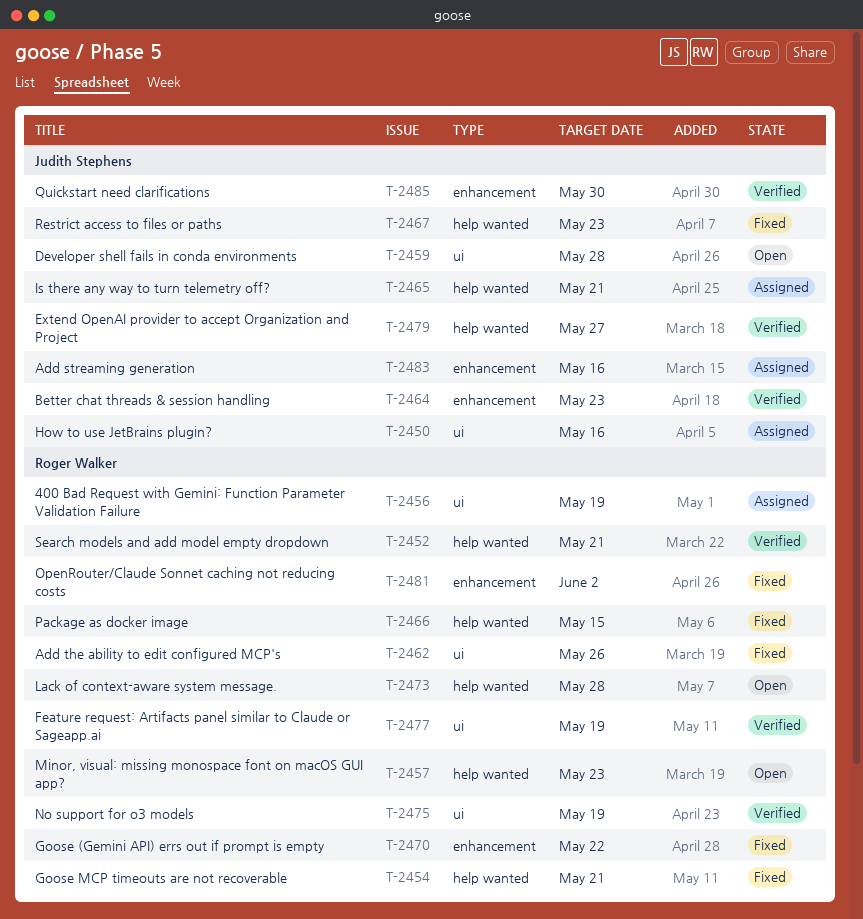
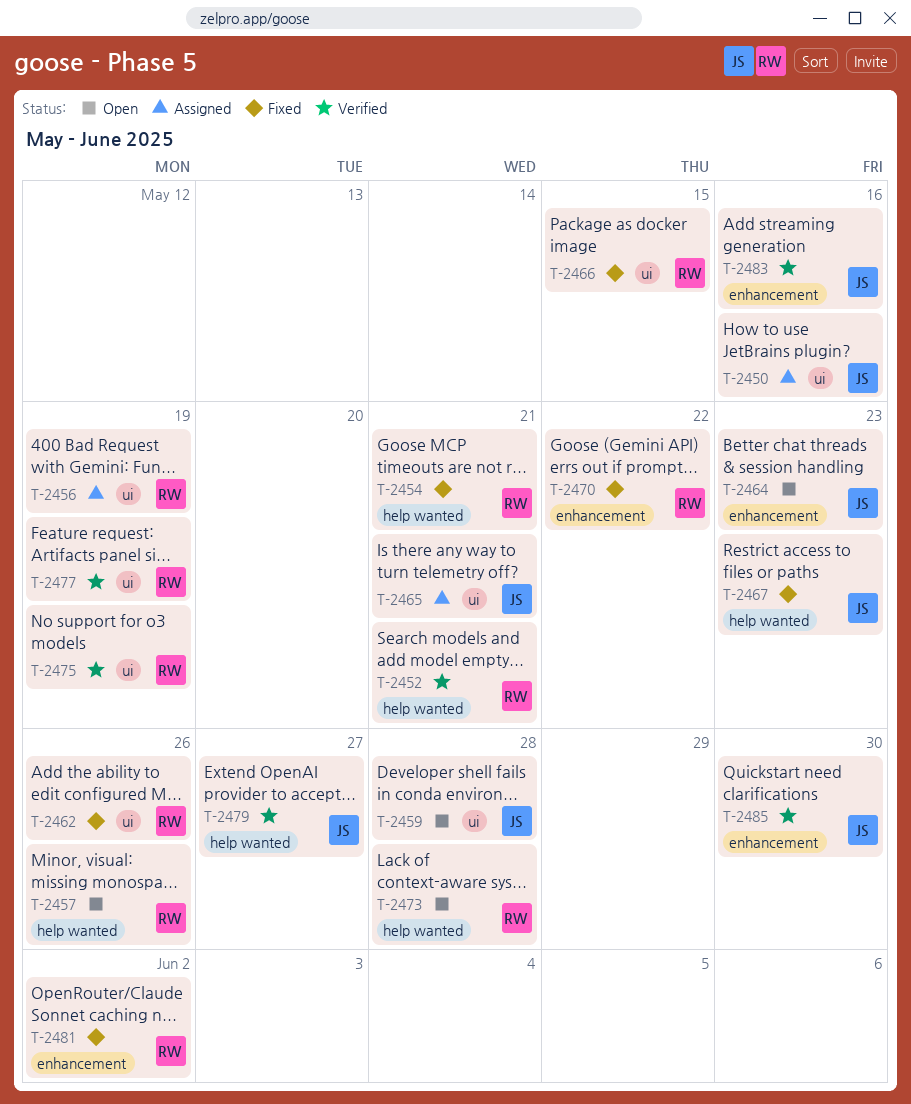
T-2457, due: May 23 -> May 26
T-2464, status: Verified -> Open
T-2465, label: help wanted -> ui
T-2466, label: help wanted -> ui
T-2483, status: Assigned -> Verified

